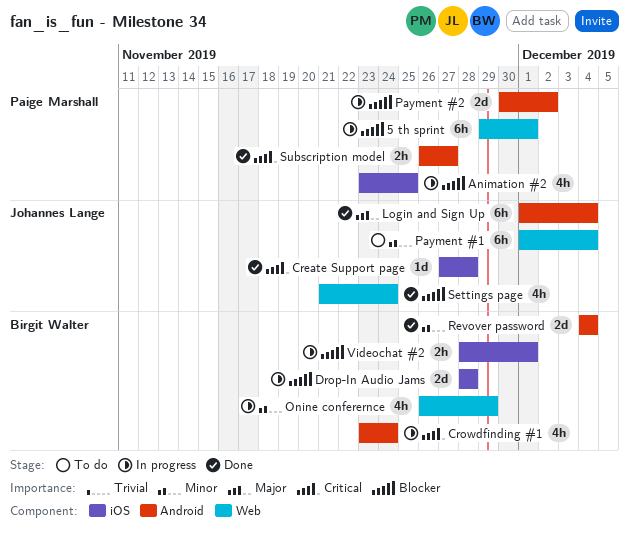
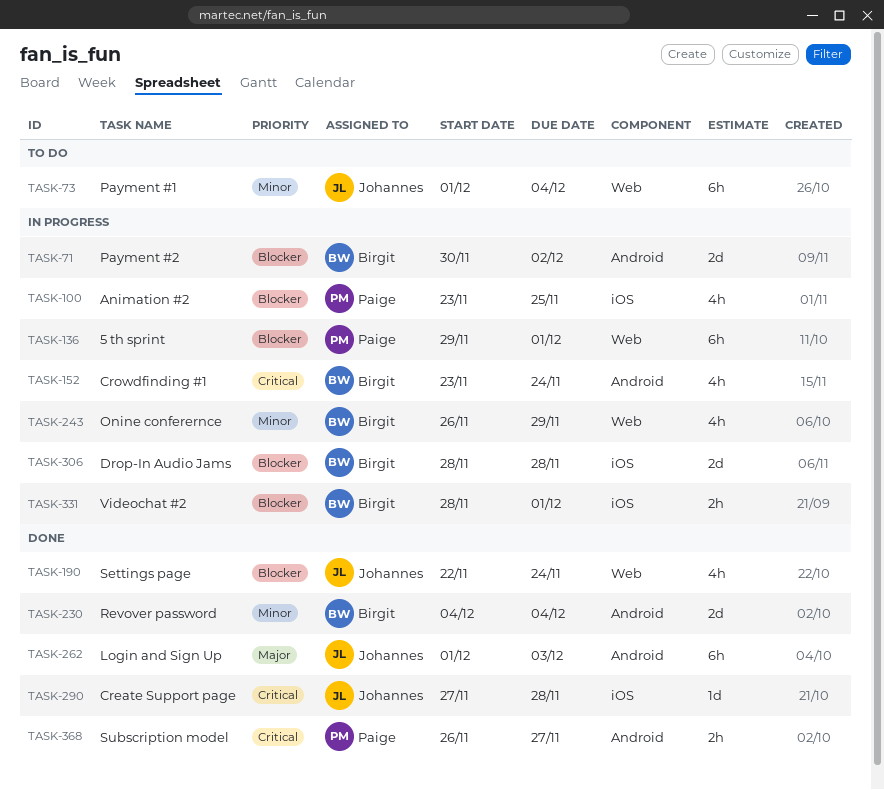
Login and Sign Up, due: Dec 4 -> Dec 3
Payment #2, owner: Paige Marshall -> Birgit Walter
Settings page, start: Nov 21 -> Nov 22

